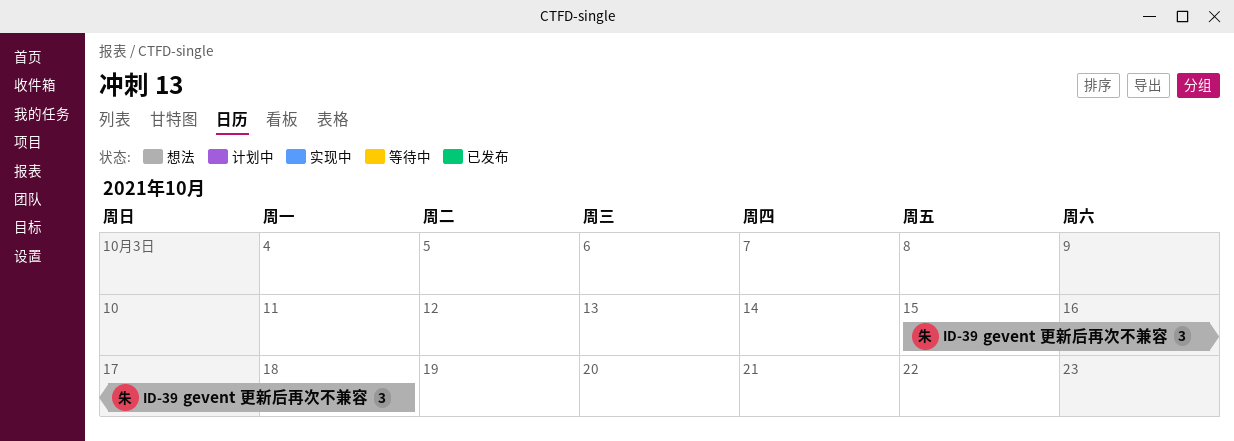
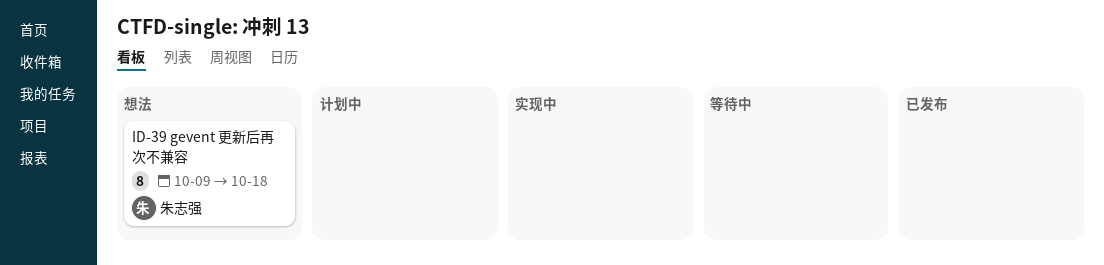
ID-39, estimate: 3 -> 8
ID-39, start: Oct 15 -> Oct 9

